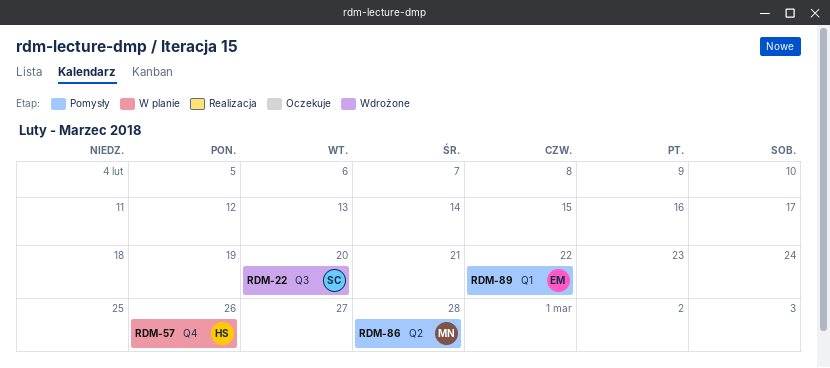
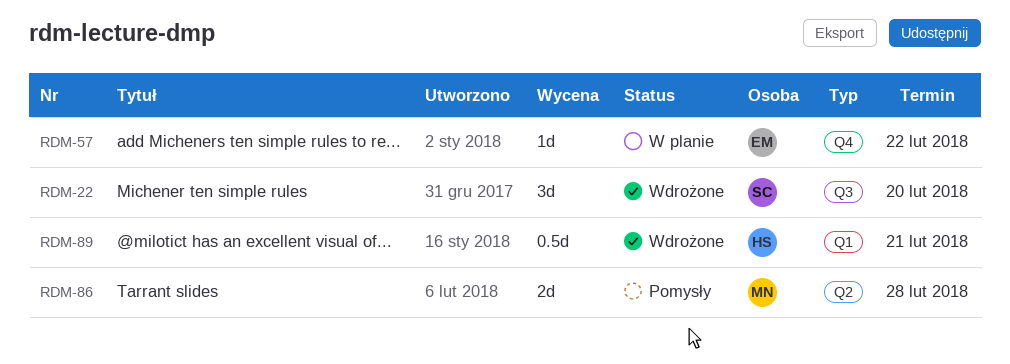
RDM-57, owner: HS -> EM
RDM-57, due: Feb 26 -> Feb 22
RDM-89, status: Pomysły -> Wdrożone
RDM-89, owner: EM -> HS
RDM-89, due: Feb 22 -> Feb 21

